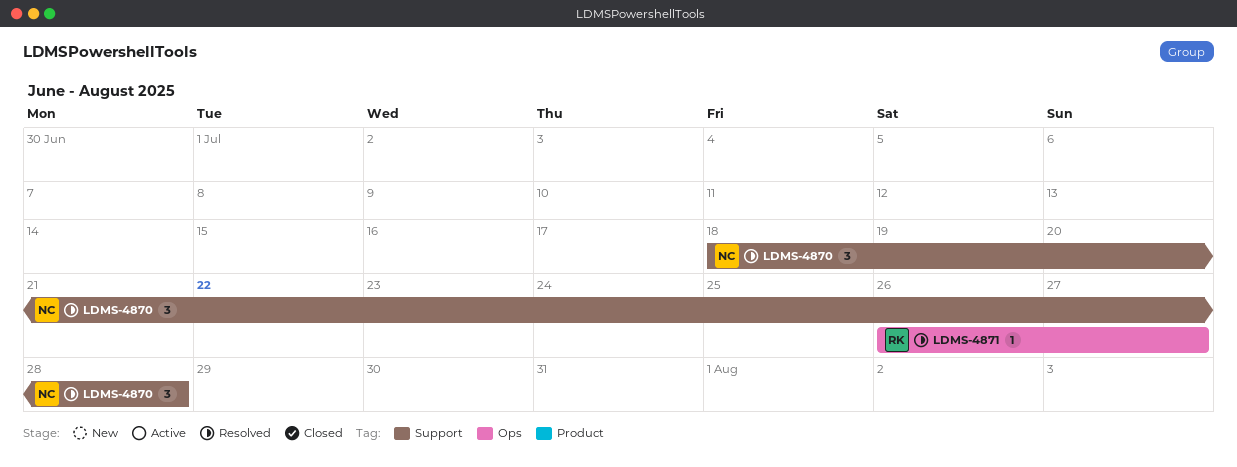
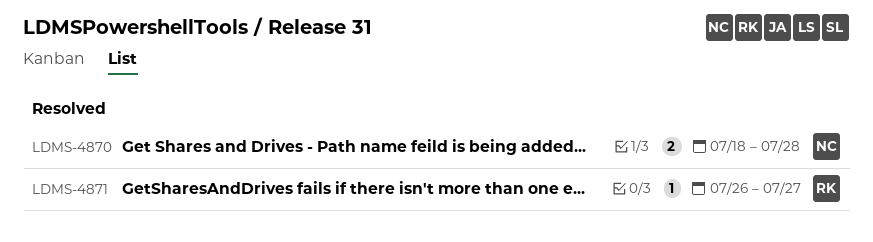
LDMS-4870, estimate: 3 -> 2

